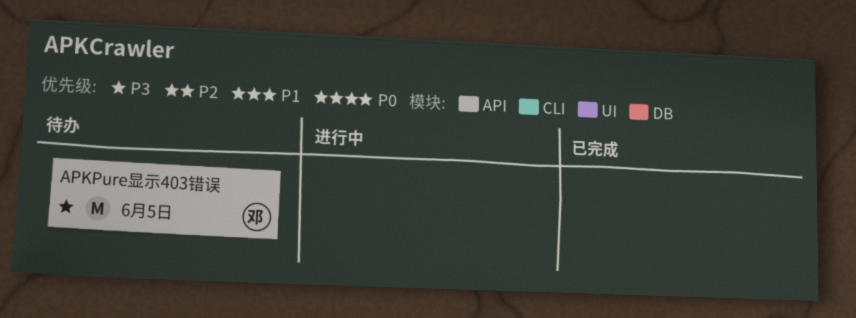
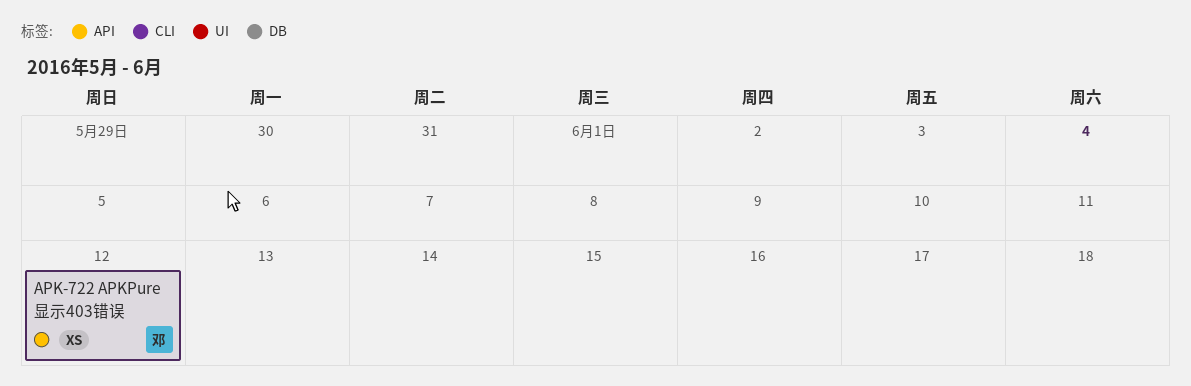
APKPure显示403错误, estimate: M -> XS
APKPure显示403错误, due: Jun 5 -> Jun 12

